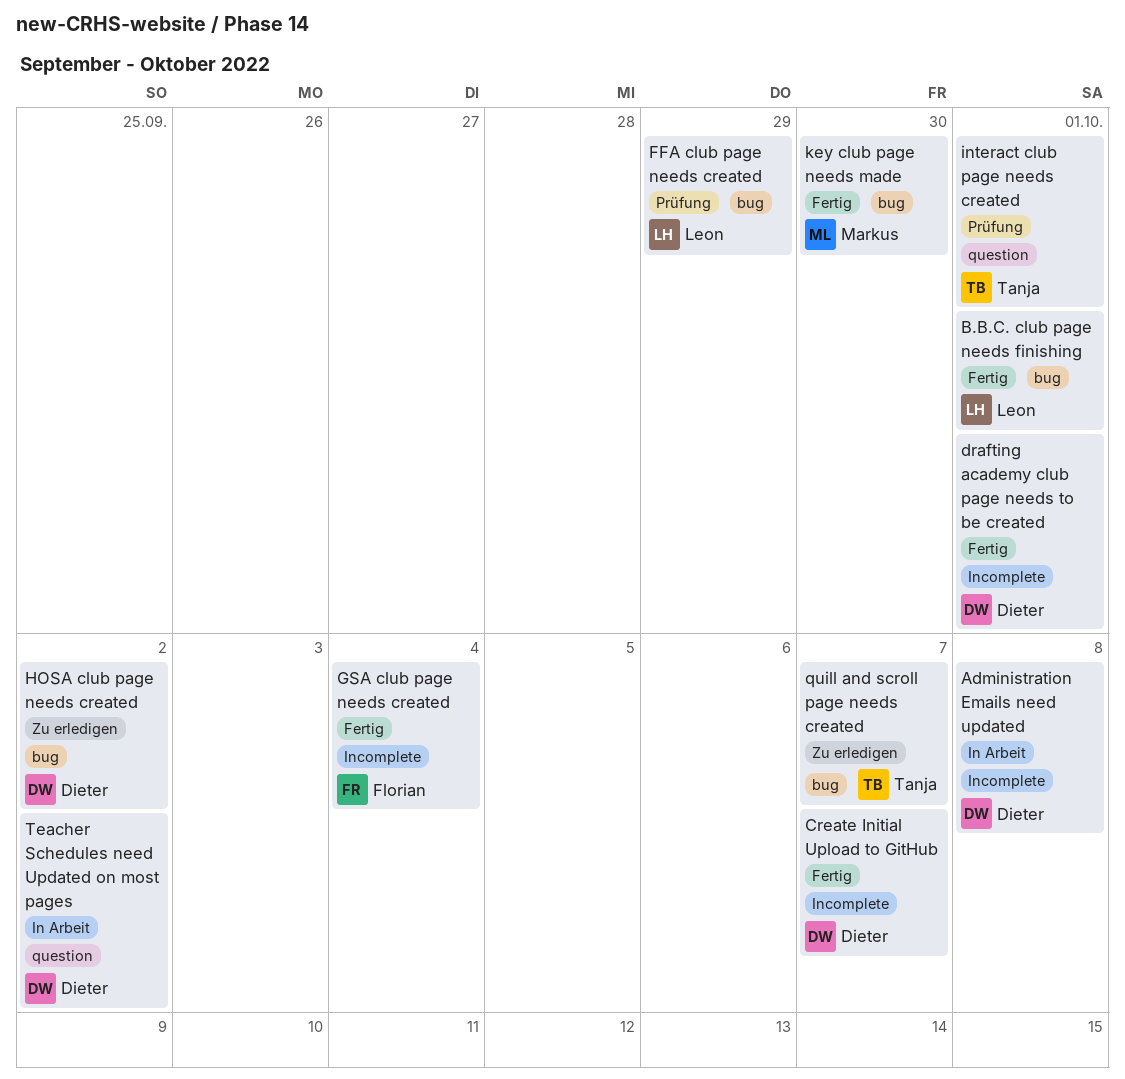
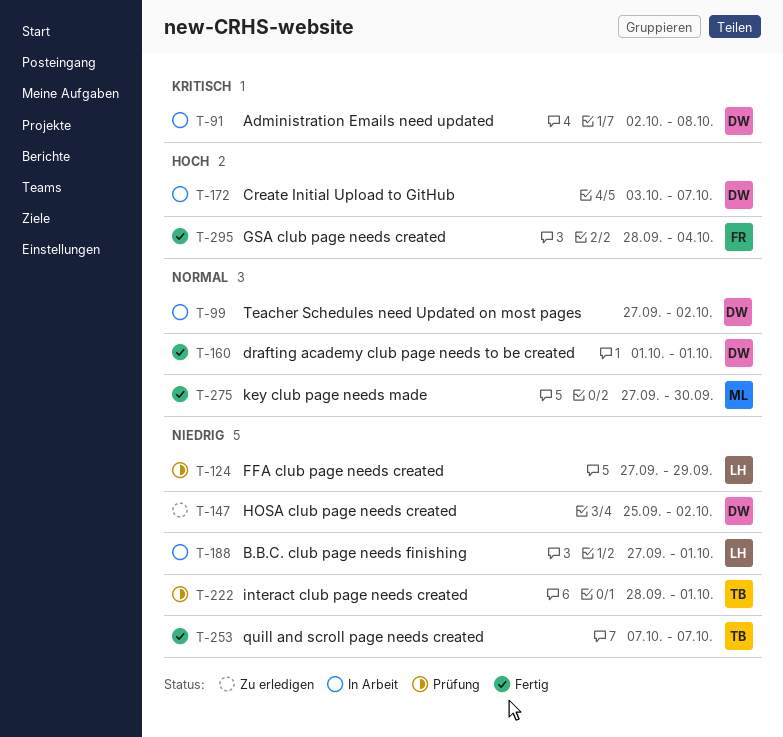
B.B.C. club page needs finishing, status: Fertig -> In Arbeit
Create Initial Upload to GitHub, status: Fertig -> In Arbeit
quill and scroll page needs created, status: Zu erledigen -> Fertig

